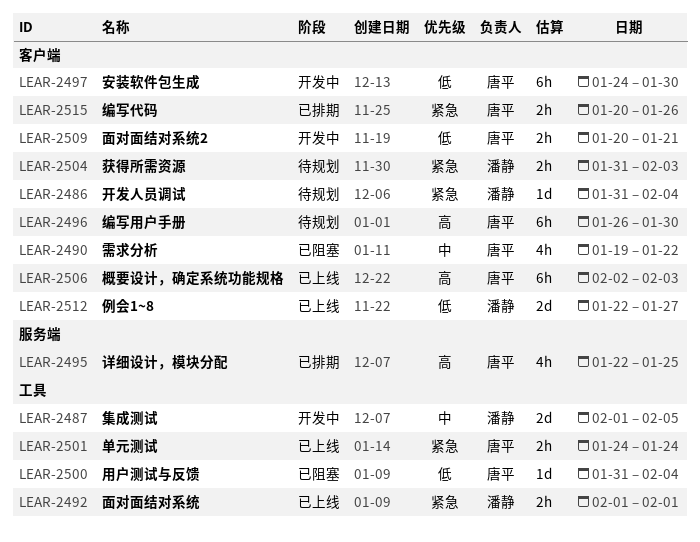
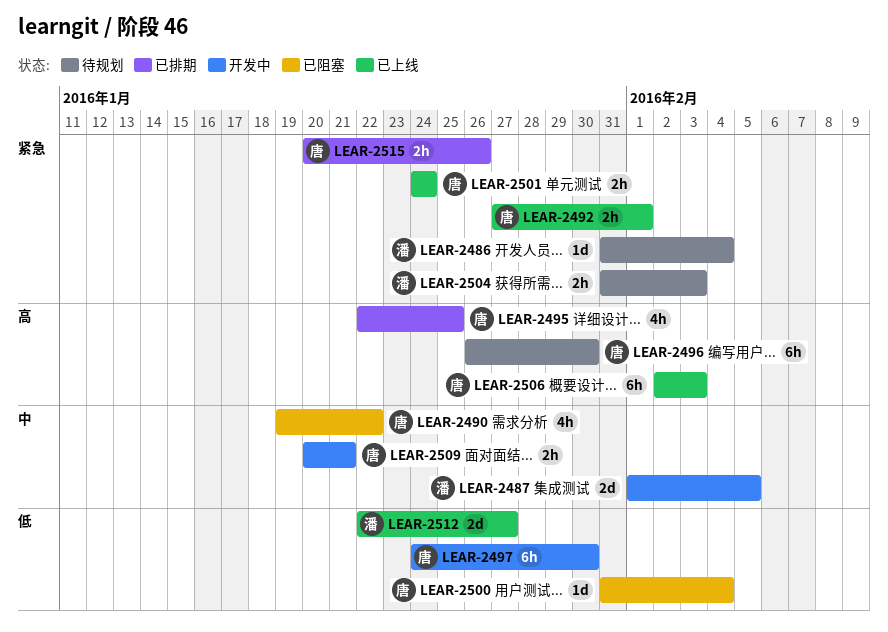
LEAR-2492, owner: 潘静 -> 唐平
LEAR-2492, start: Feb 1 -> Jan 27
LEAR-2509, priority: 低 -> 中

